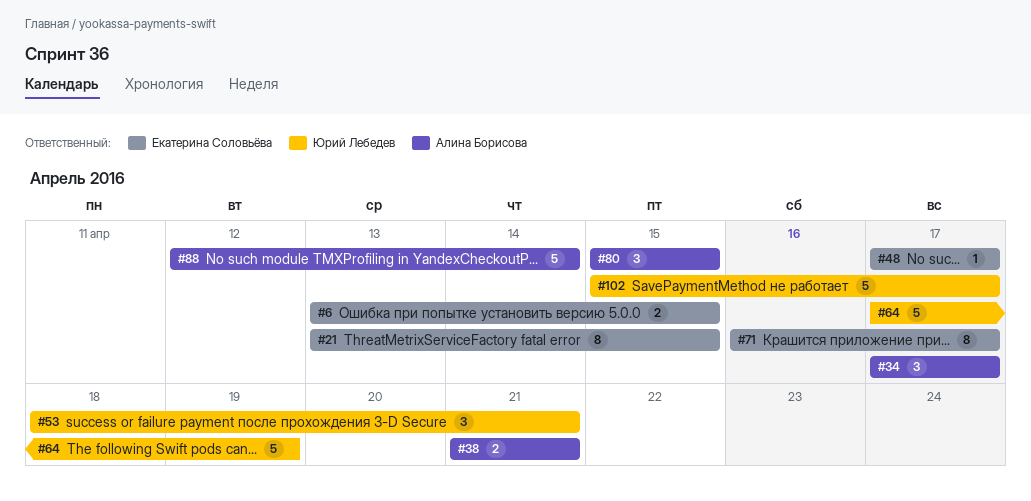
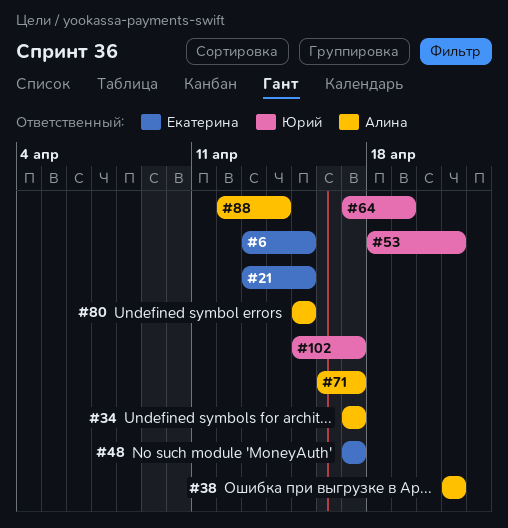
#71, owner: Екатерина Соловьёва -> Алина Борисова

